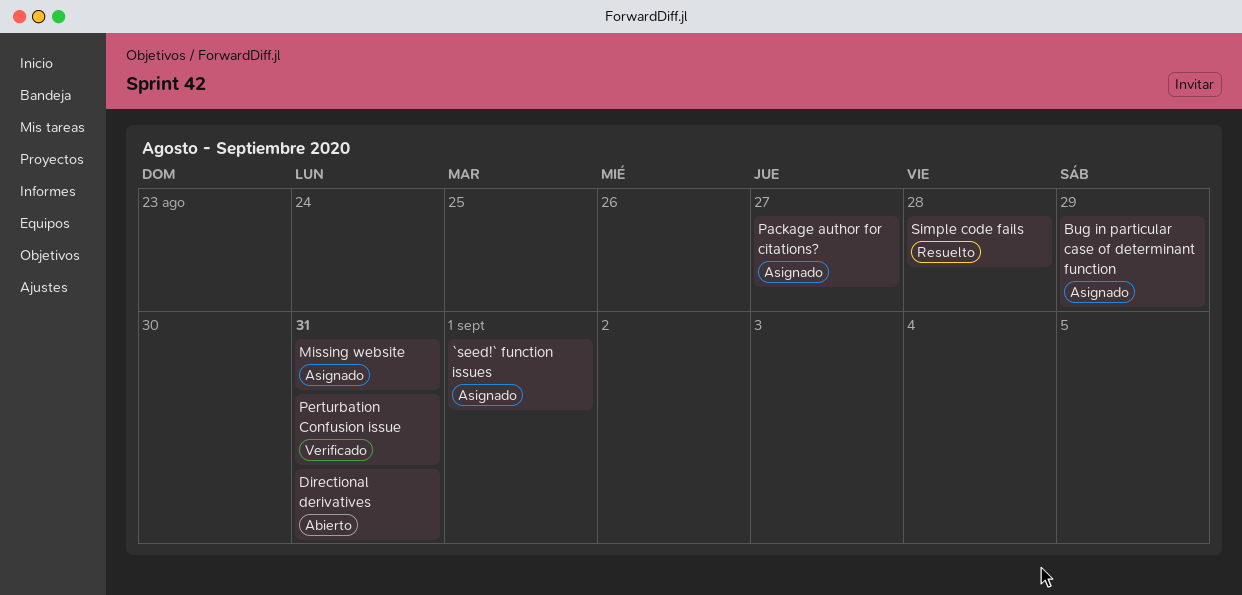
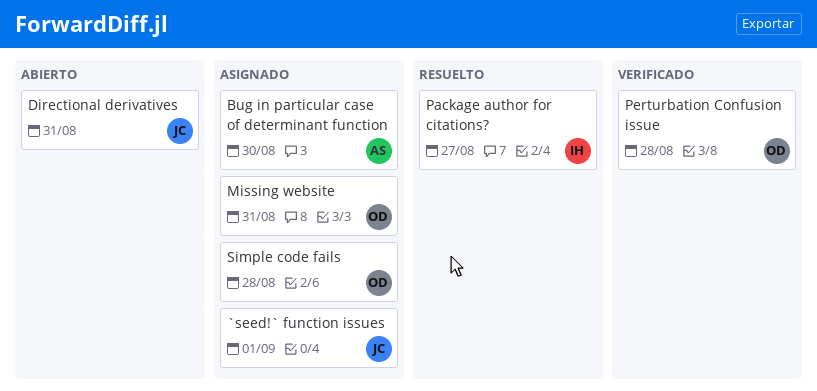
Bug in particular case of determinant function, due: Aug 29 -> Aug 30
Package author for citations?, status: Asignado -> Resuelto
Perturbation Confusion issue, due: Aug 31 -> Aug 28
Simple code fails, status: Resuelto -> Asignado

